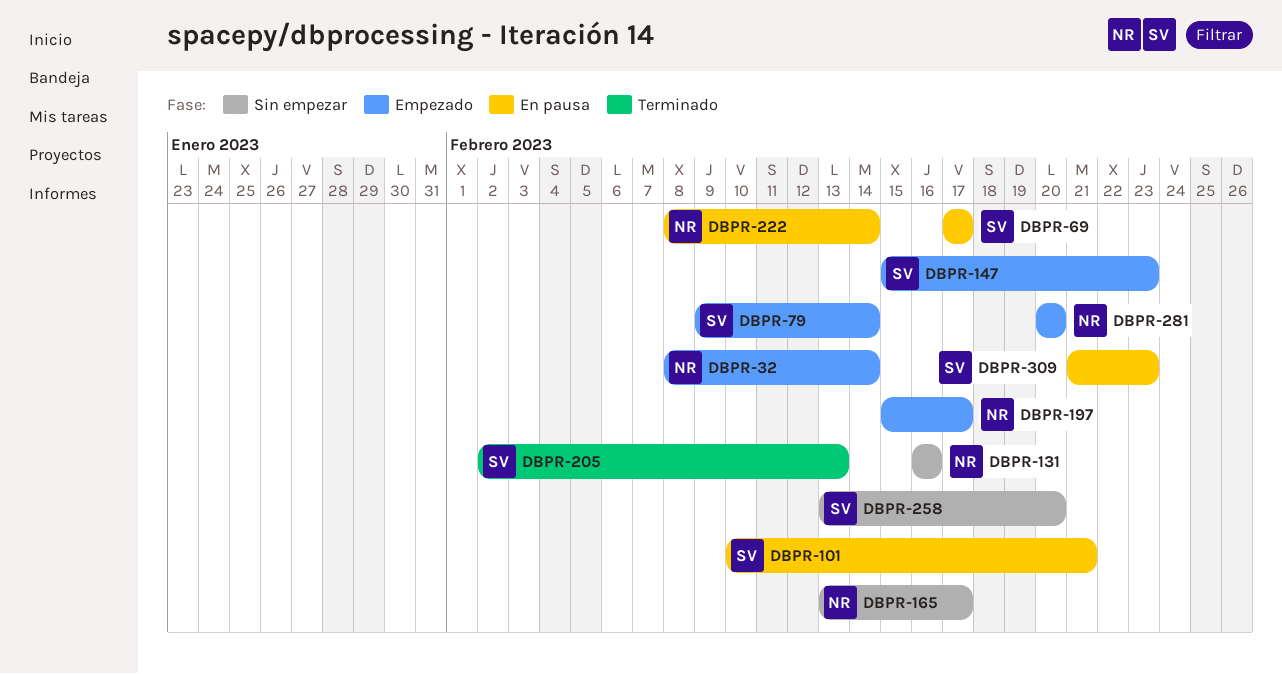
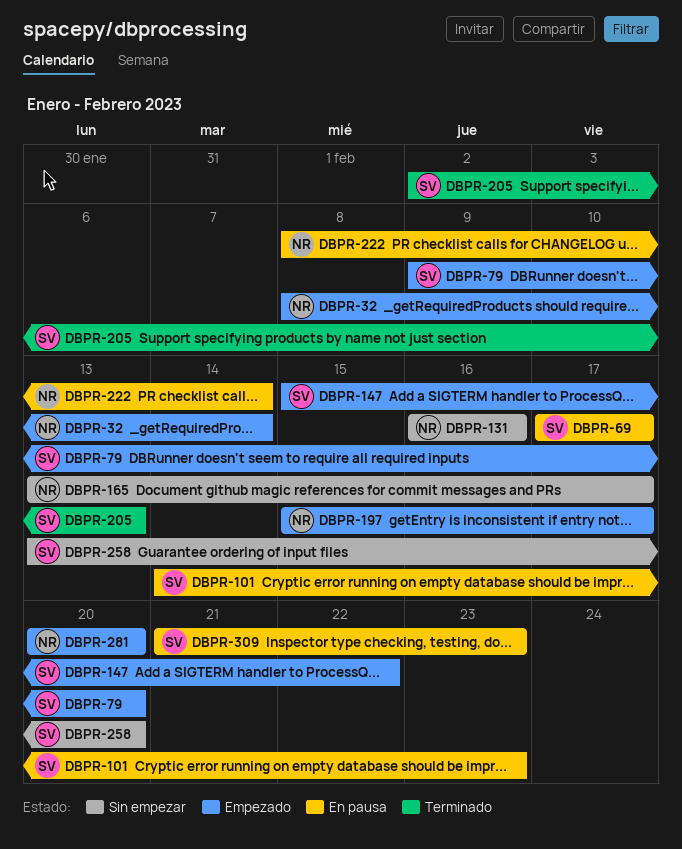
DBPR-79, due: Feb 14 -> Feb 20
DBPR-101, start: Feb 10 -> Feb 14
DBPR-101, due: Feb 21 -> Feb 23
DBPR-147, due: Feb 23 -> Feb 22

